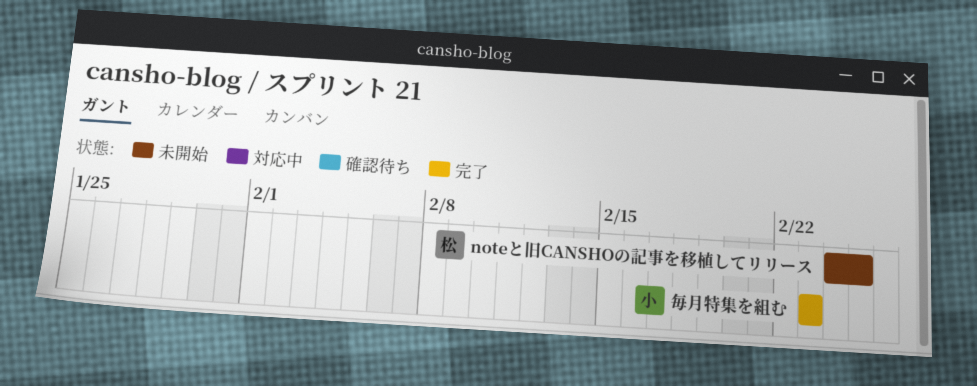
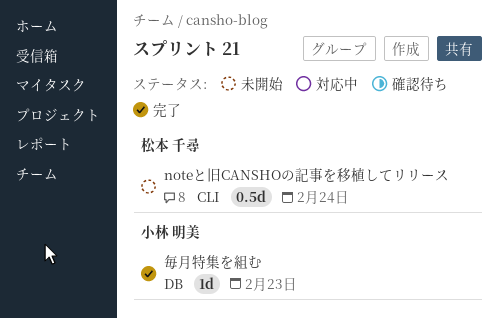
noteと旧CANSHOの記事を移植してリリース, due: Feb 25 -> Feb 24

